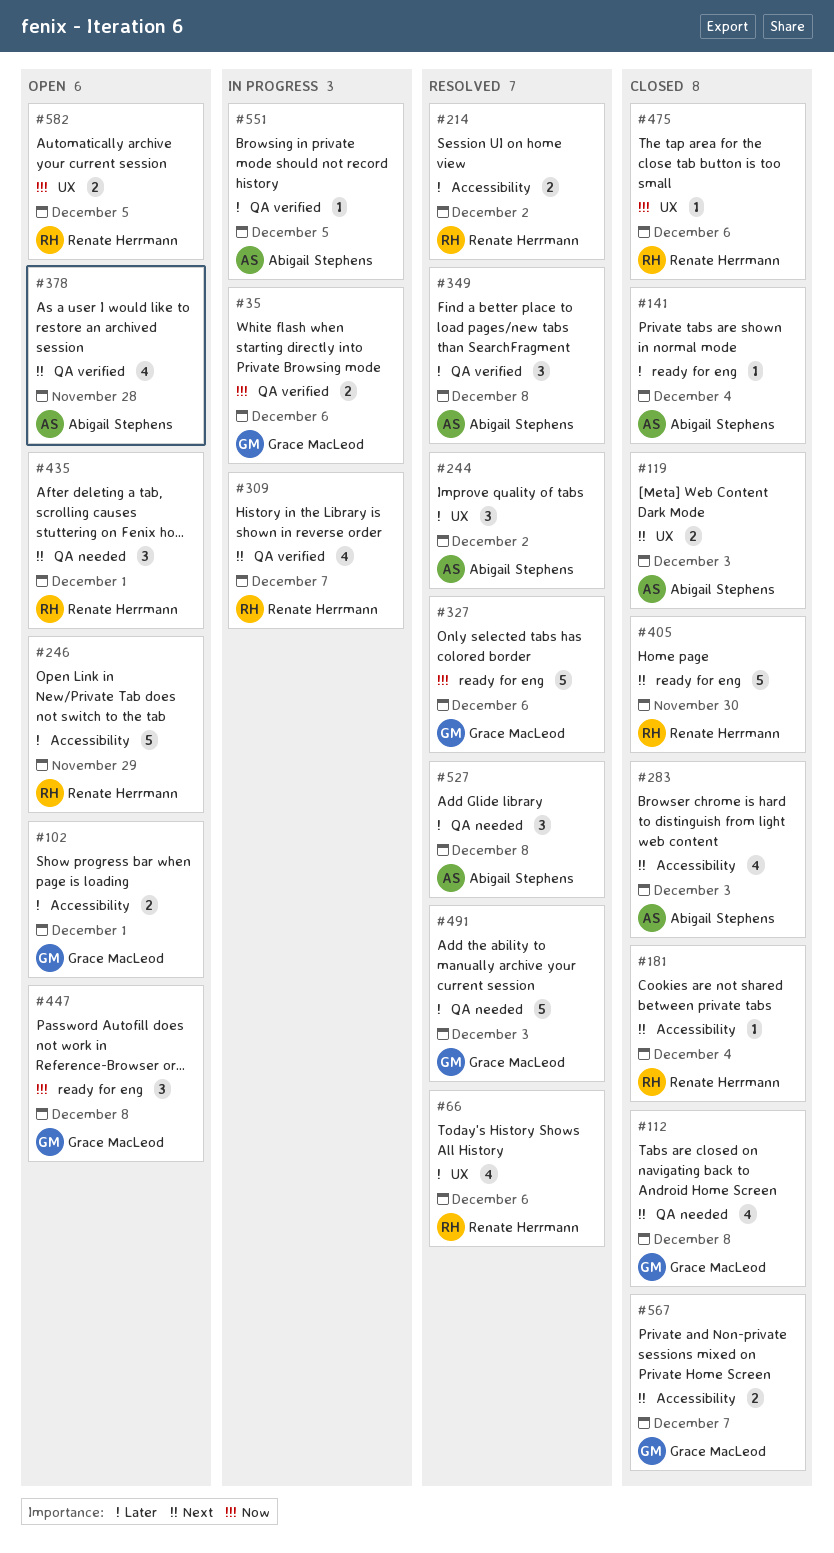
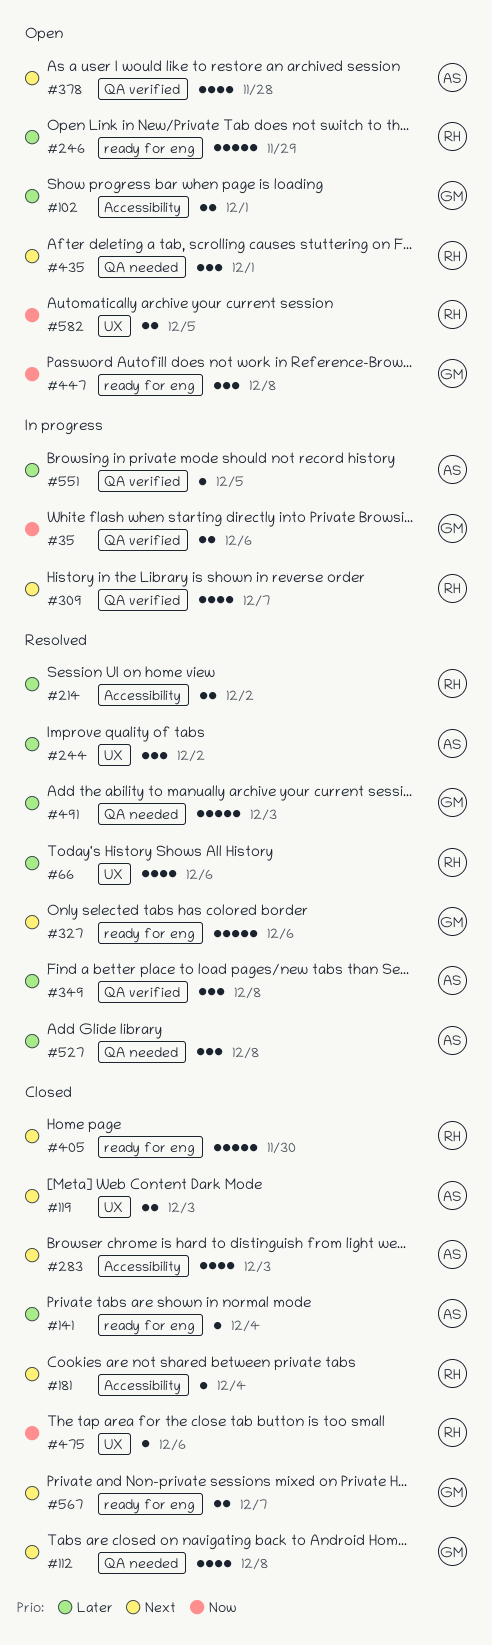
#246, label: Accessibility -> ready for eng
#327, priority: Now -> Next
#567, label: Accessibility -> ready for eng

